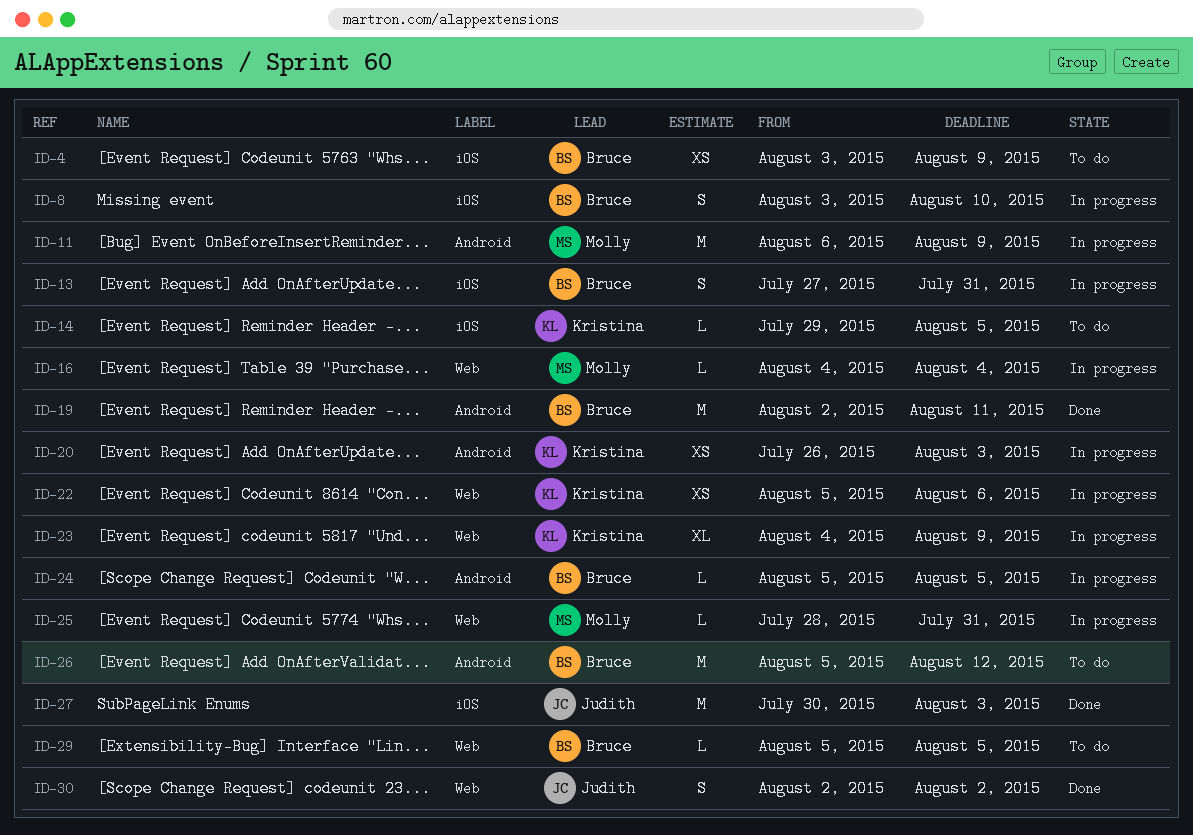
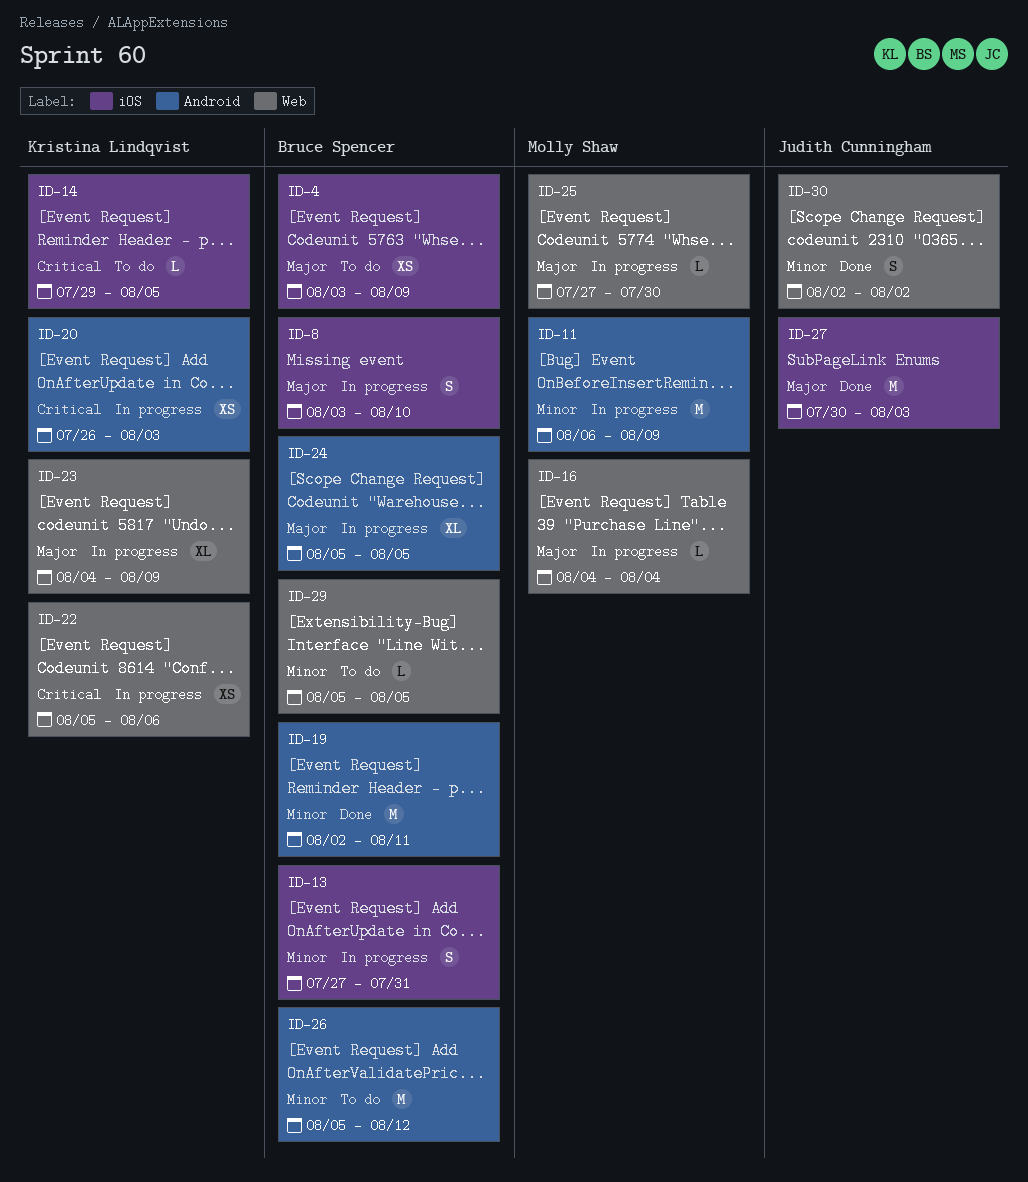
ID-24, estimate: L -> XL
ID-25, start: Jul 28 -> Jul 27
ID-25, due: Jul 31 -> Jul 30

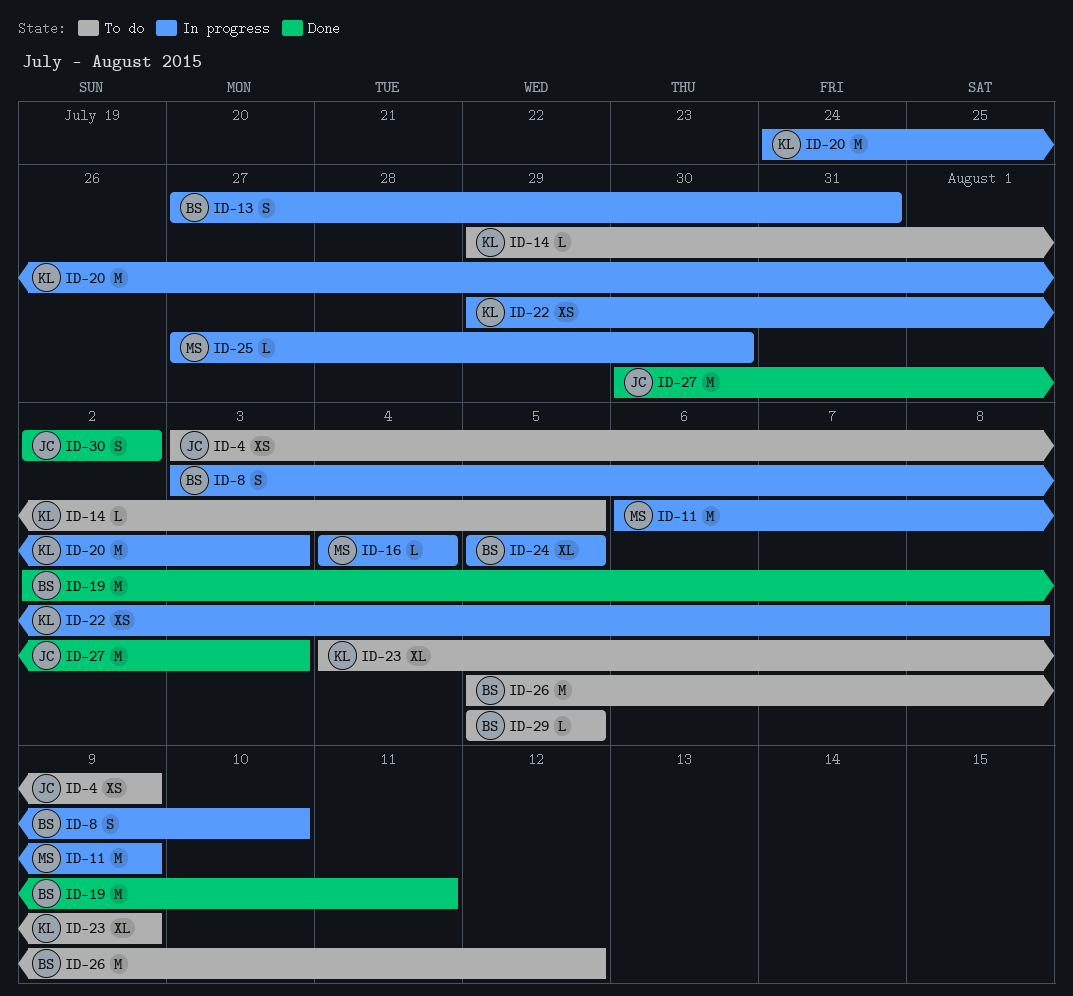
ID-4, owner: Bruce Spencer -> Judith Cunningham
ID-20, estimate: XS -> M
ID-20, start: Jul 26 -> Jul 24
ID-22, start: Aug 5 -> Jul 29
ID-22, due: Aug 6 -> Aug 8
ID-23, status: In progress -> To do

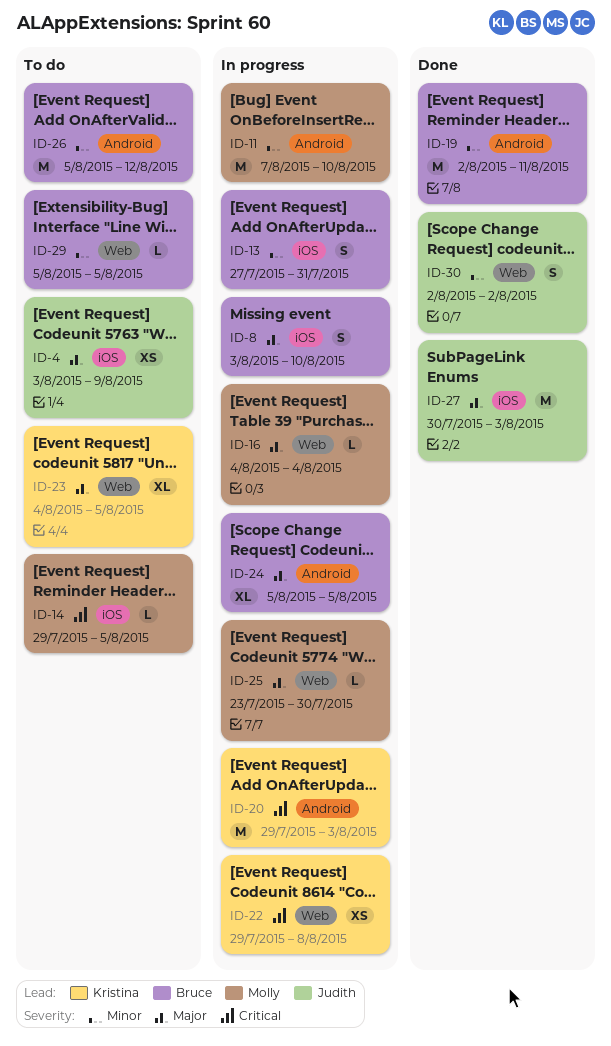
ID-11, start: Aug 6 -> Aug 7
ID-11, due: Aug 9 -> Aug 10
ID-14, owner: Kristina -> Molly
ID-20, start: Jul 24 -> Jul 29
ID-23, due: Aug 9 -> Aug 5
ID-25, start: Jul 27 -> Jul 23

